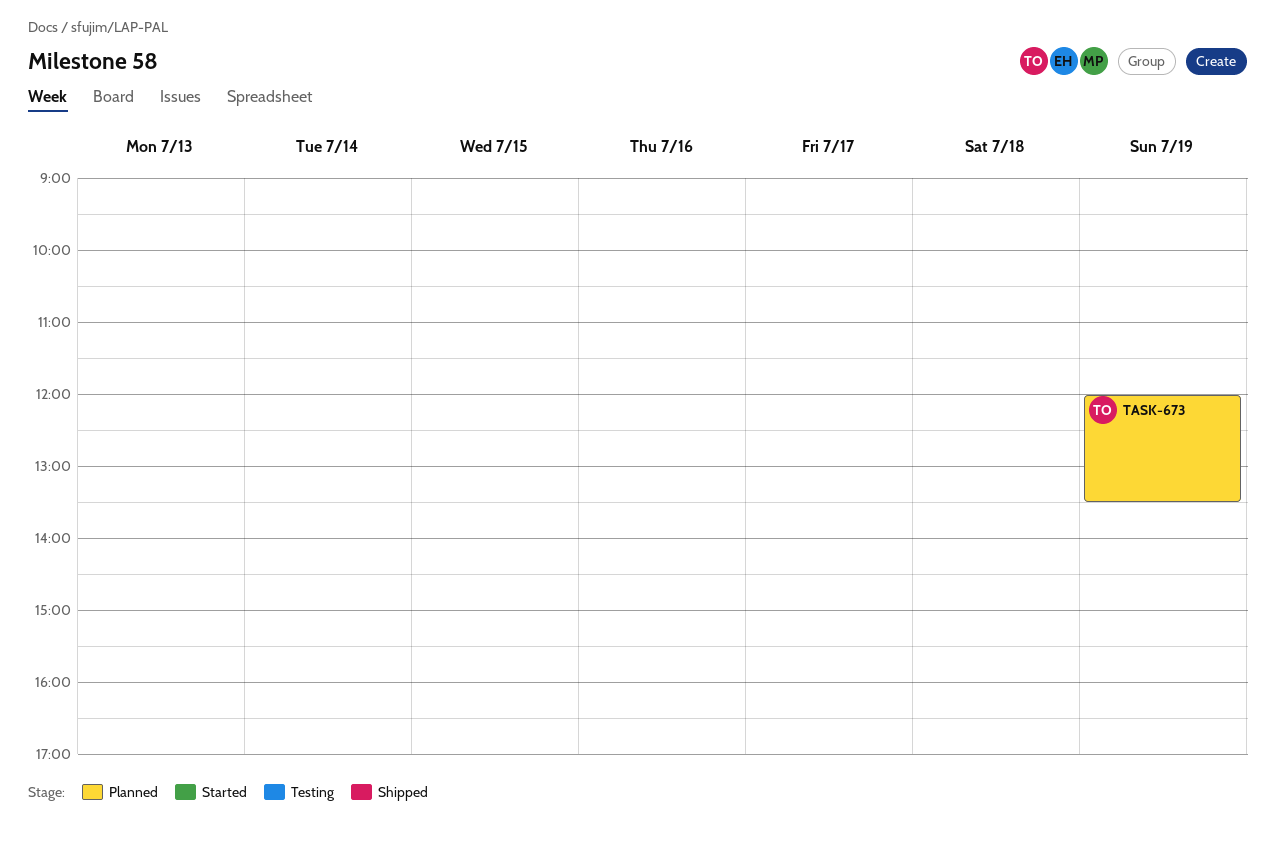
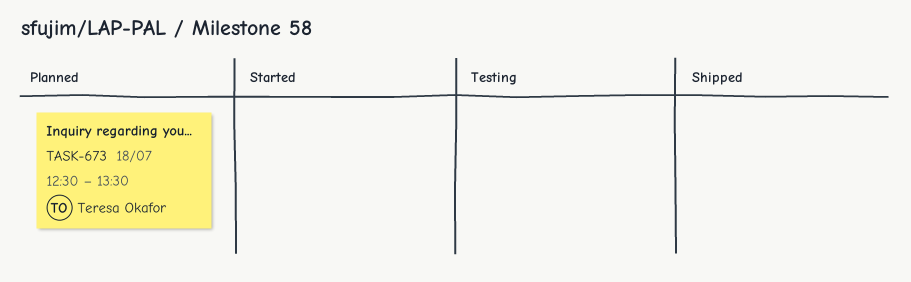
TASK-673, day: Jul 19 -> Jul 18
TASK-673, begins: 12:00 -> 12:30

